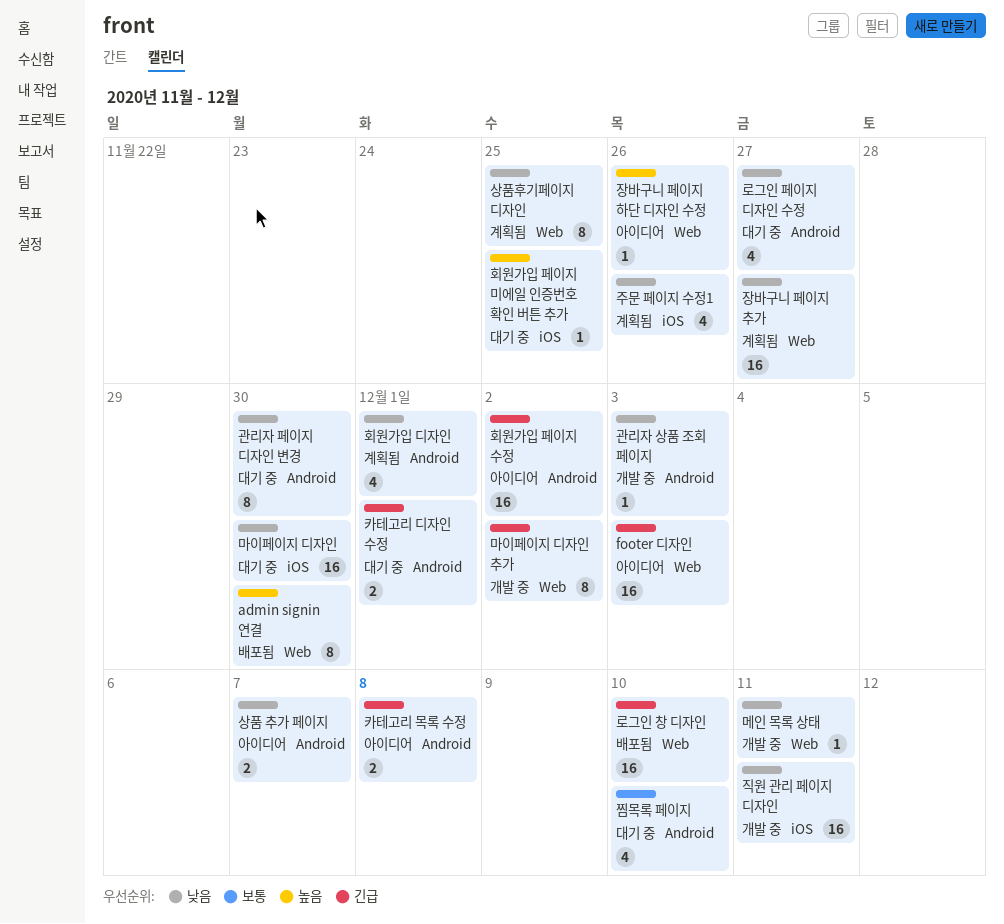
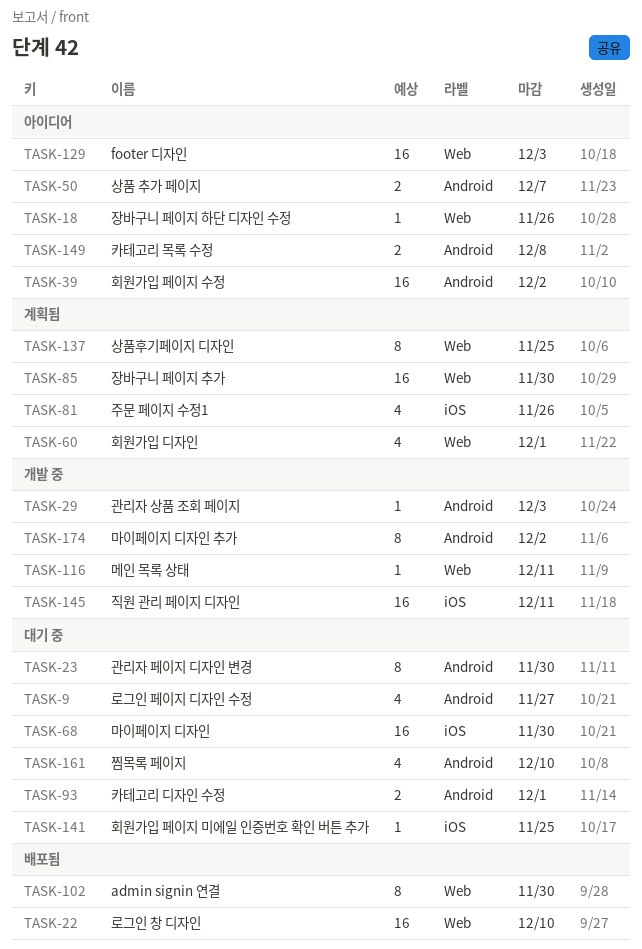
마이페이지 디자인 추가, label: Web -> Android
장바구니 페이지 추가, due: Nov 27 -> Nov 30
회원가입 디자인, label: Android -> Web

